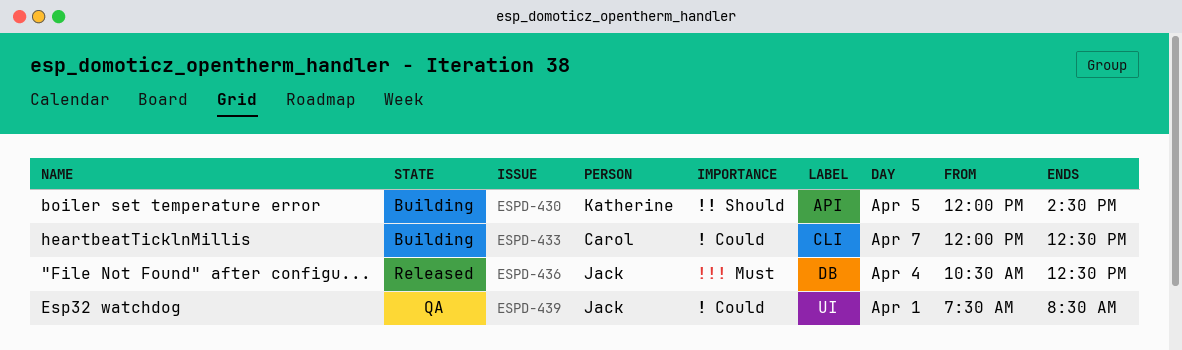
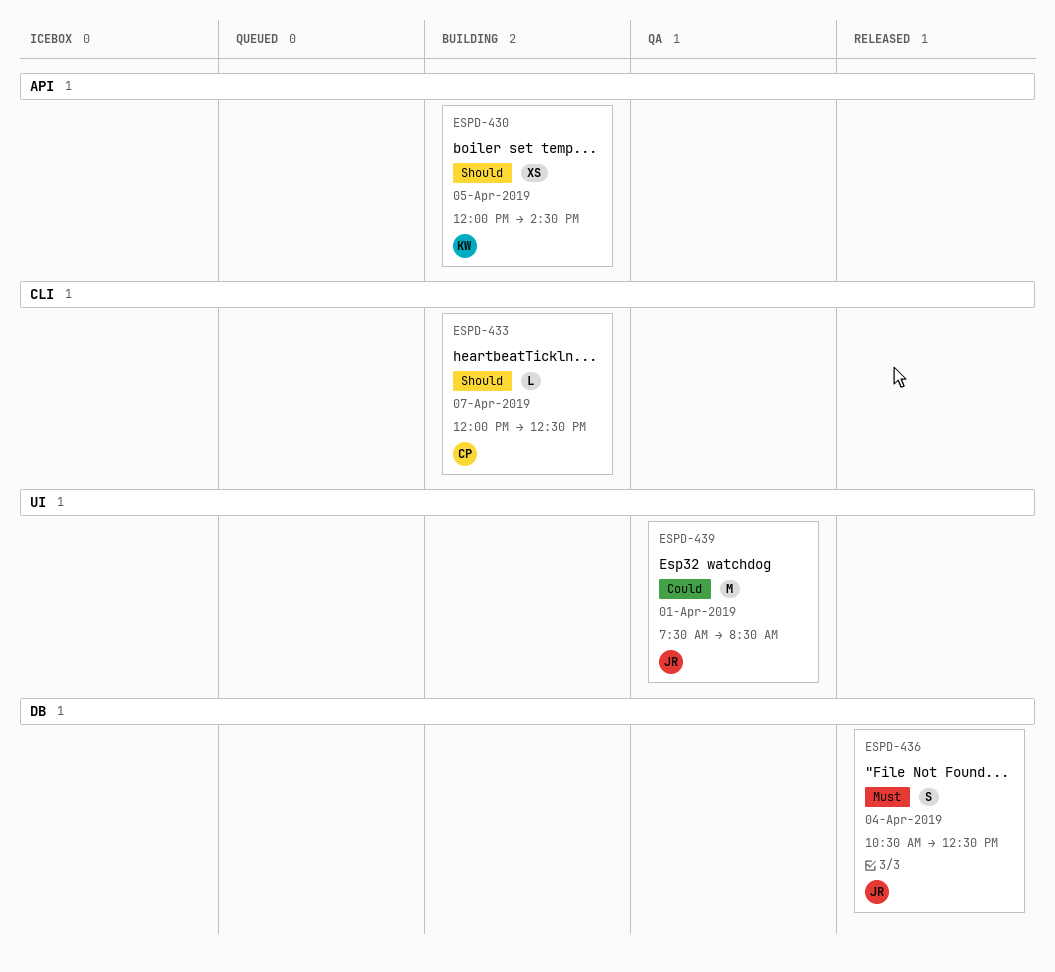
ESPD-433, priority: Could -> Should

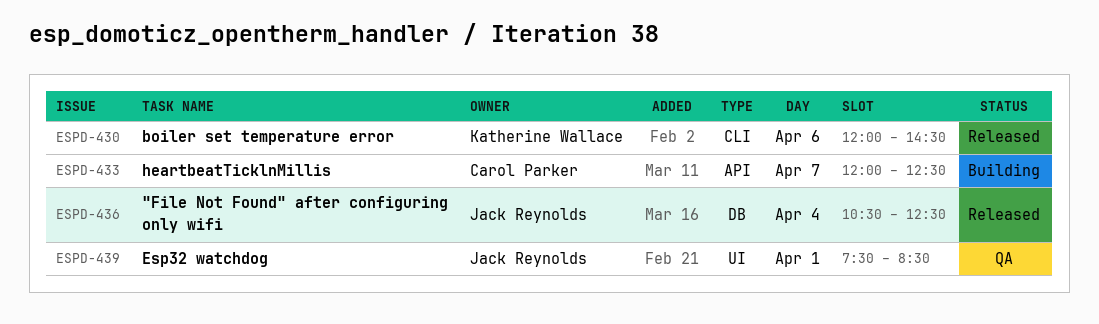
ESPD-430, status: Building -> Released
ESPD-430, label: API -> CLI
ESPD-430, day: Apr 5 -> Apr 6
ESPD-433, label: CLI -> API

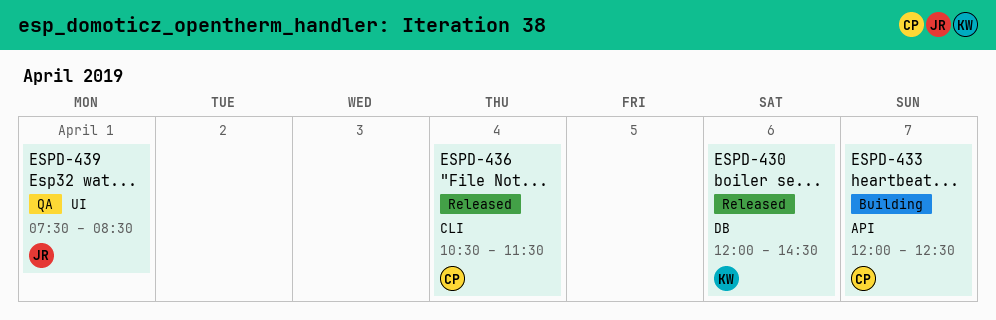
ESPD-430, label: CLI -> DB
ESPD-436, owner: Jack Reynolds -> Carol Parker
ESPD-436, label: DB -> CLI
ESPD-436, ends: 12:30 -> 11:30

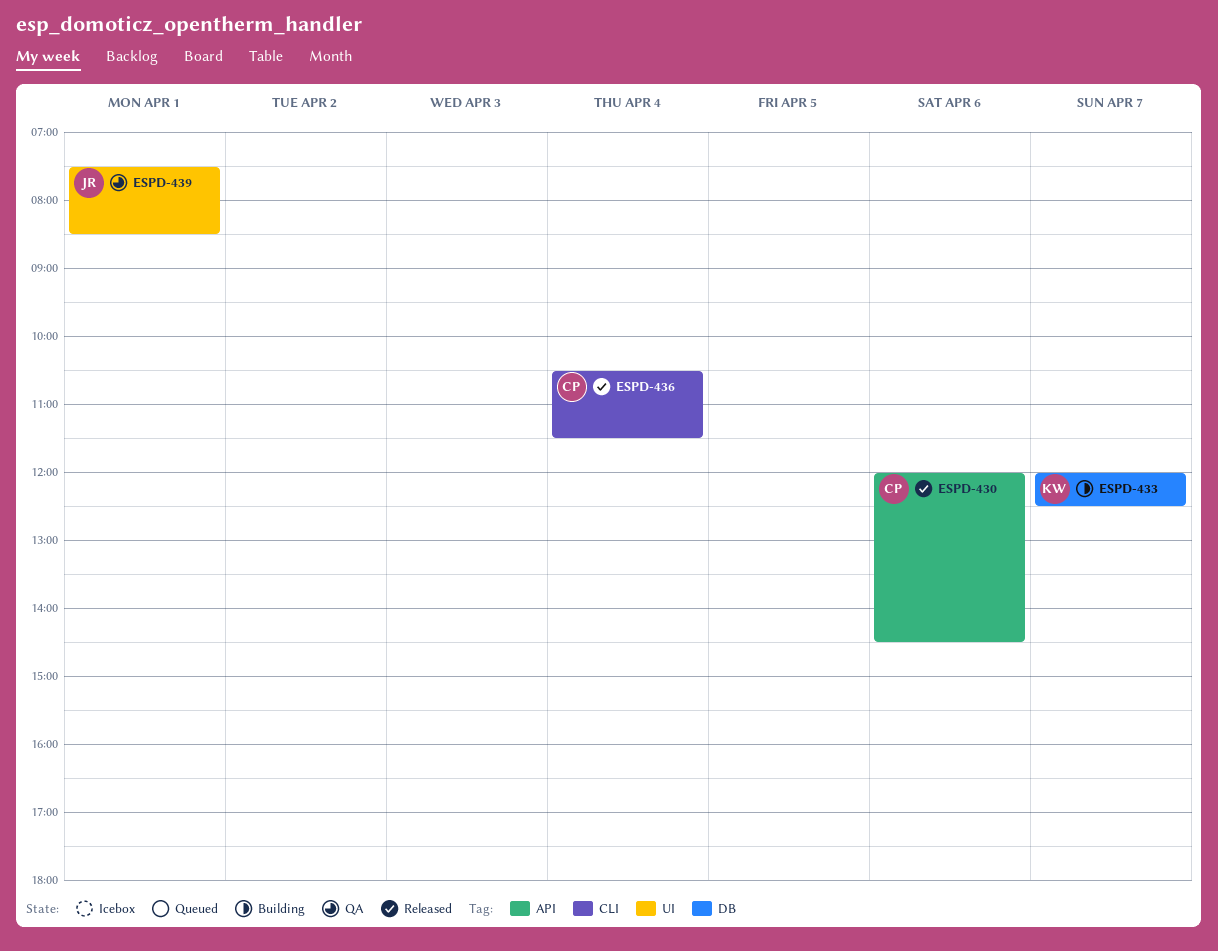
ESPD-430, owner: KW -> CP
ESPD-430, label: DB -> API
ESPD-433, owner: CP -> KW
ESPD-433, label: API -> DB

